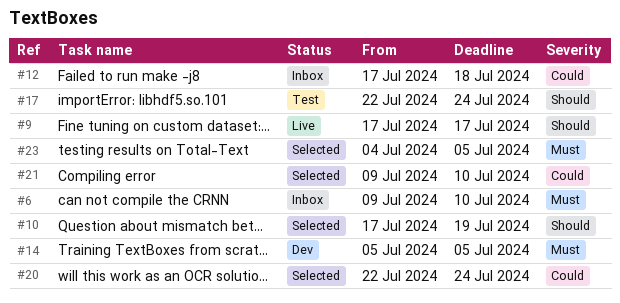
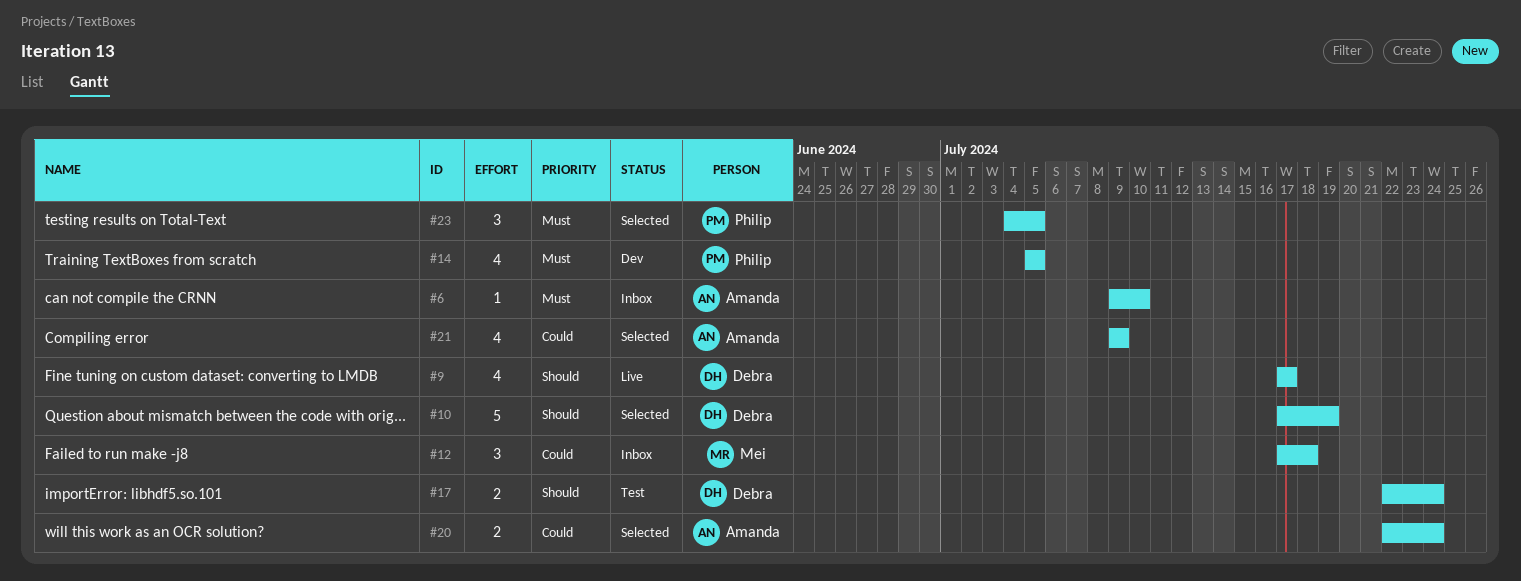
#21, due: Jul 10 -> Jul 9

